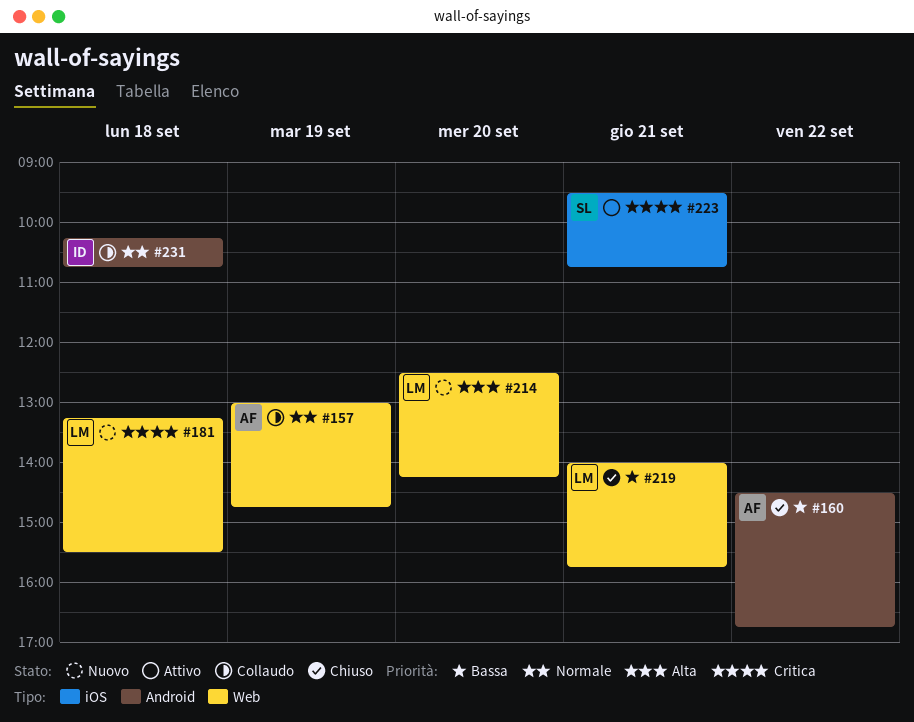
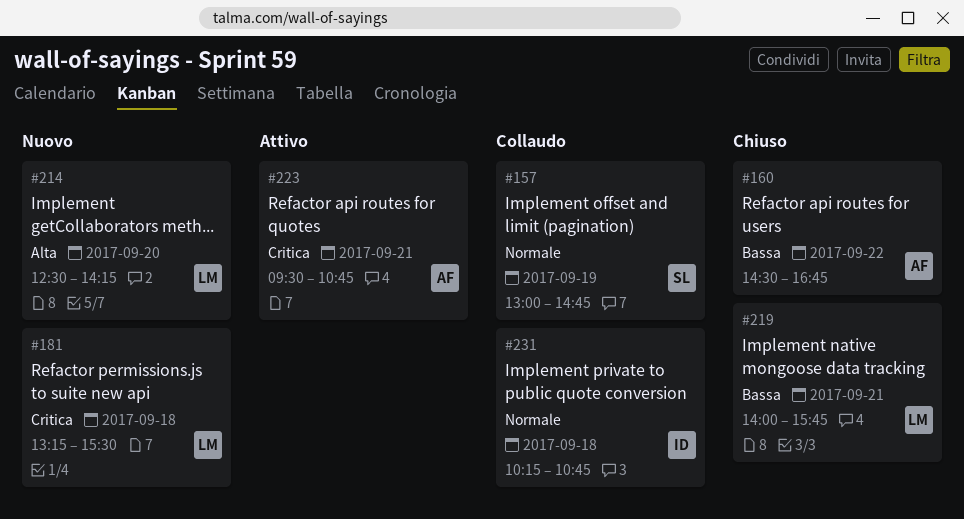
#157, owner: AF -> SL
#223, owner: SL -> AF

